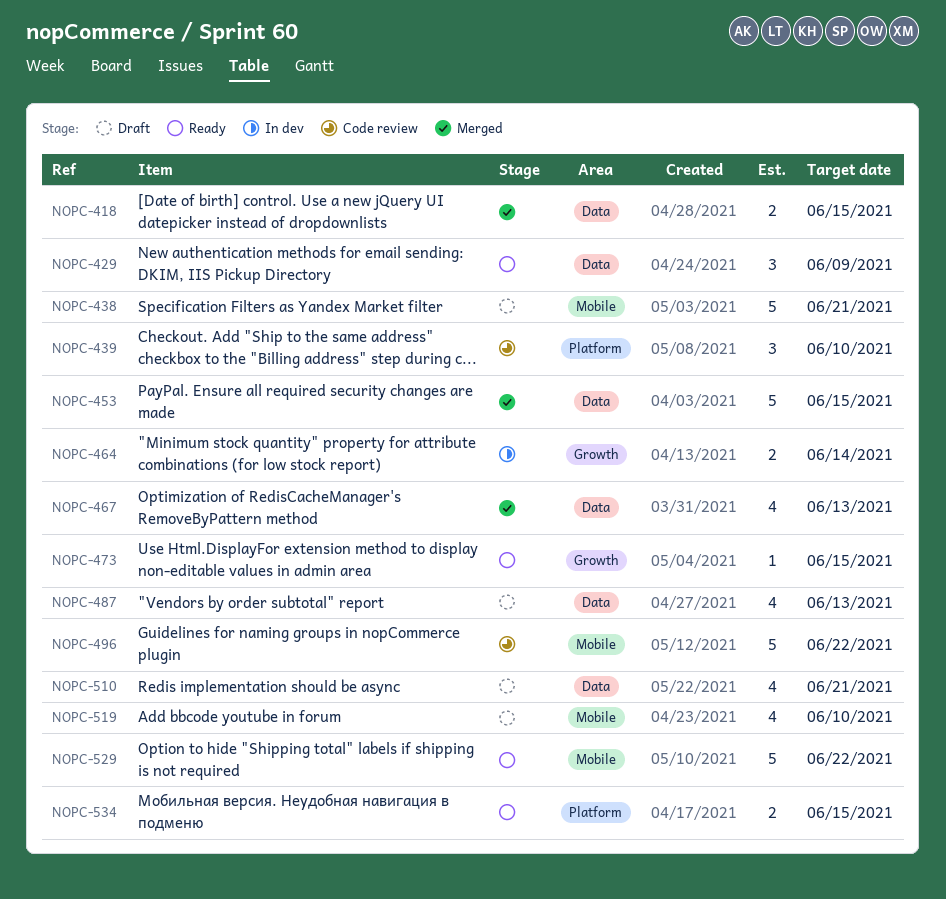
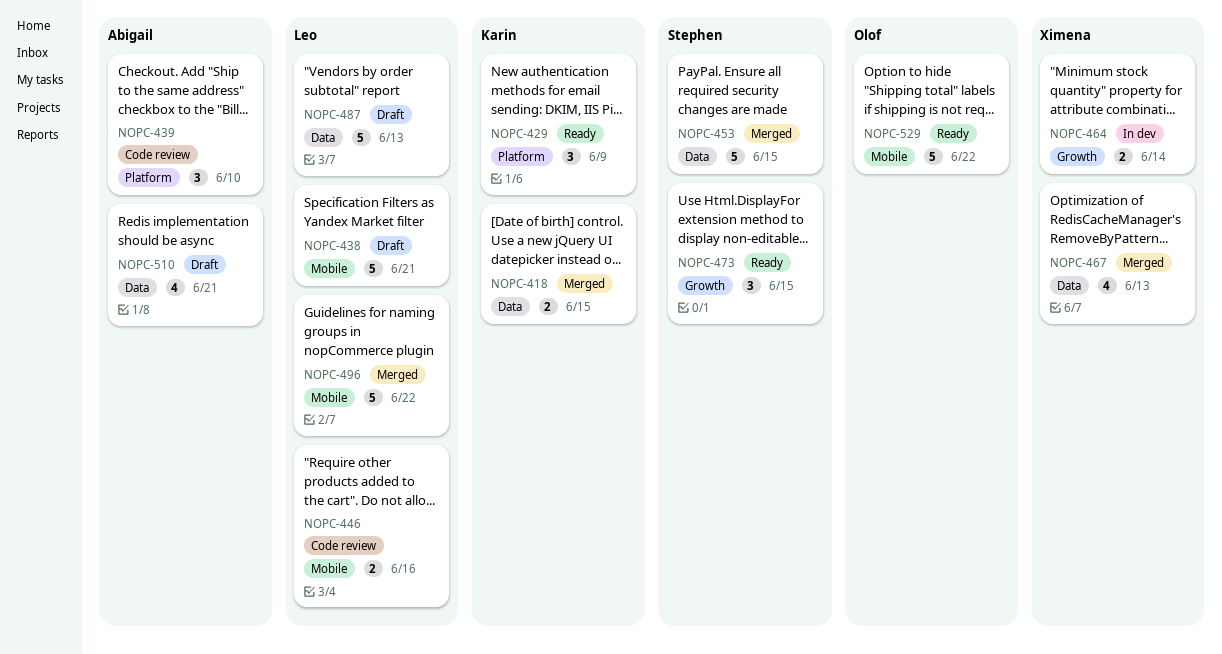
NOPC-429, label: Data -> Platform
NOPC-446: none -> present
NOPC-473, estimate: 1 -> 3
NOPC-487, estimate: 4 -> 5
NOPC-496, status: Code review -> Merged
NOPC-519: present -> none
NOPC-534: present -> none

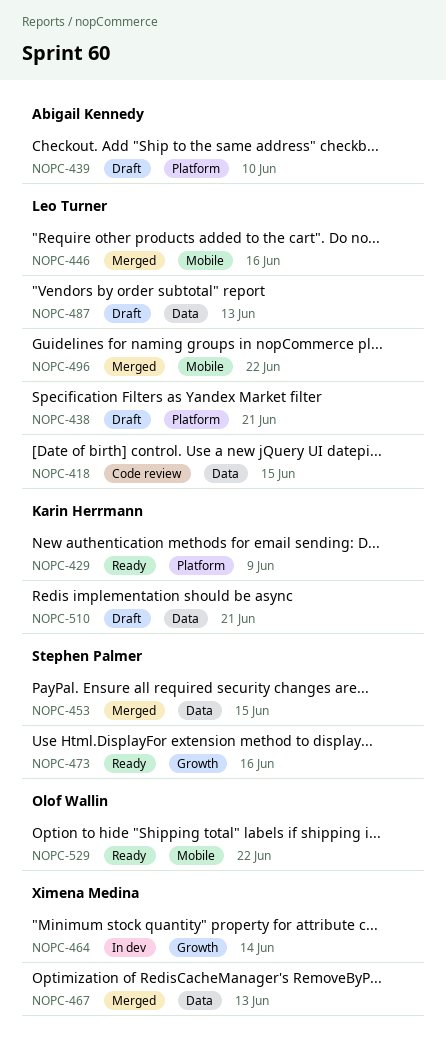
NOPC-418, status: Merged -> Code review
NOPC-418, owner: Karin Herrmann -> Leo Turner
NOPC-438, label: Mobile -> Platform
NOPC-439, status: Code review -> Draft
NOPC-446, status: Code review -> Merged
NOPC-473, due: Jun 15 -> Jun 16
NOPC-510, owner: Abigail Kennedy -> Karin Herrmann

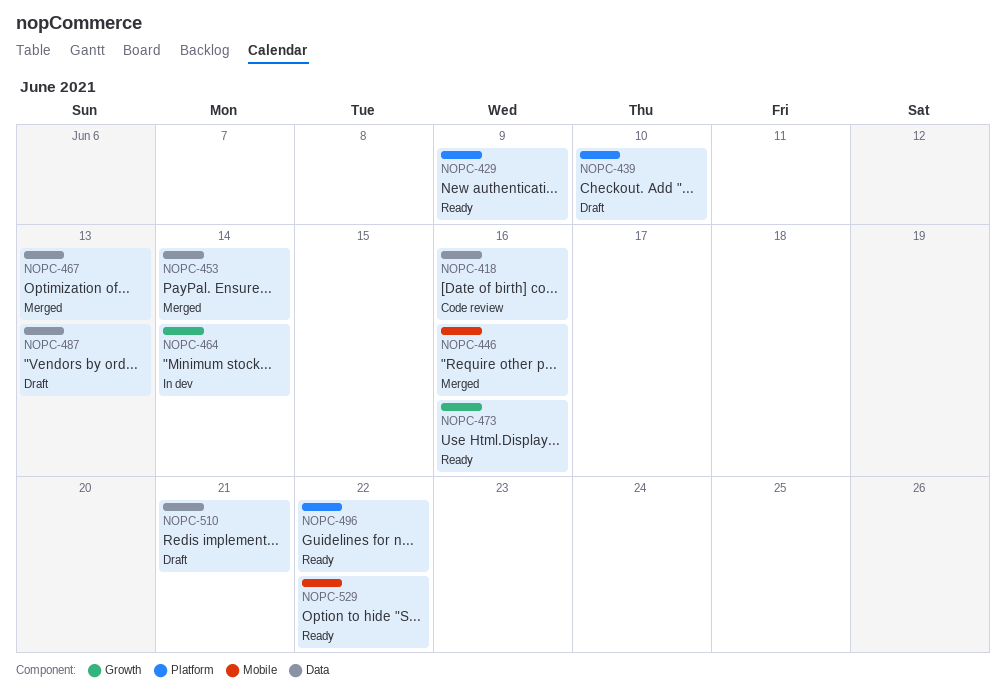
NOPC-418, due: Jun 15 -> Jun 16
NOPC-438: present -> none
NOPC-453, due: Jun 15 -> Jun 14
NOPC-496, status: Merged -> Ready
NOPC-496, label: Mobile -> Platform

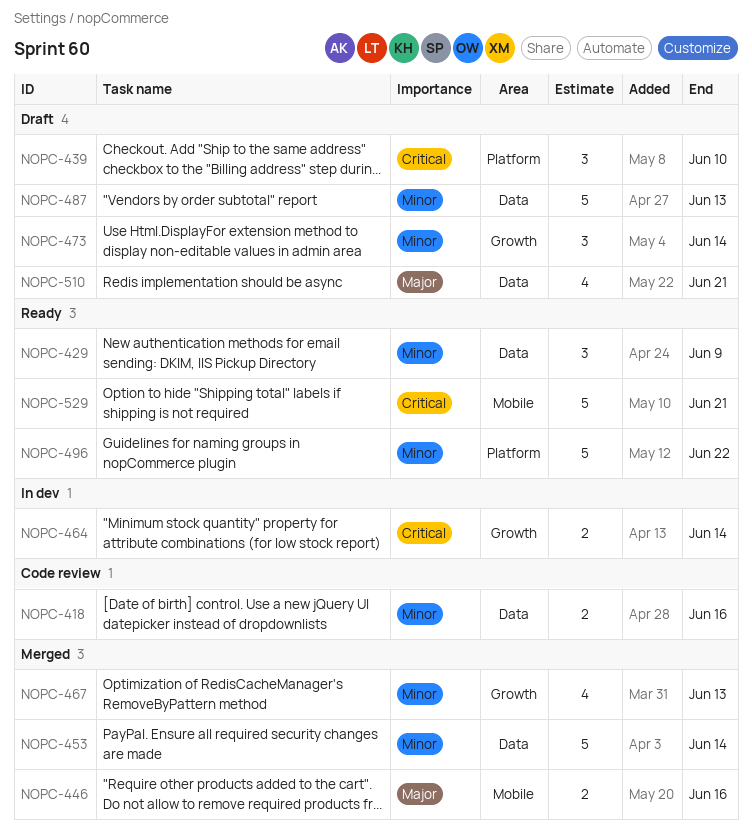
NOPC-429, label: Platform -> Data
NOPC-467, label: Data -> Growth
NOPC-473, status: Ready -> Draft
NOPC-473, due: Jun 16 -> Jun 14
NOPC-529, due: Jun 22 -> Jun 21

